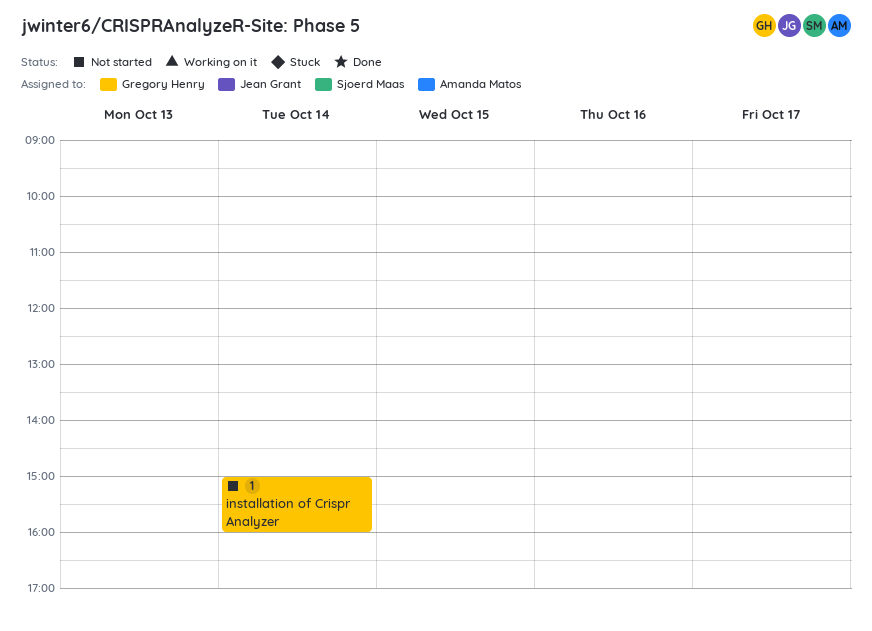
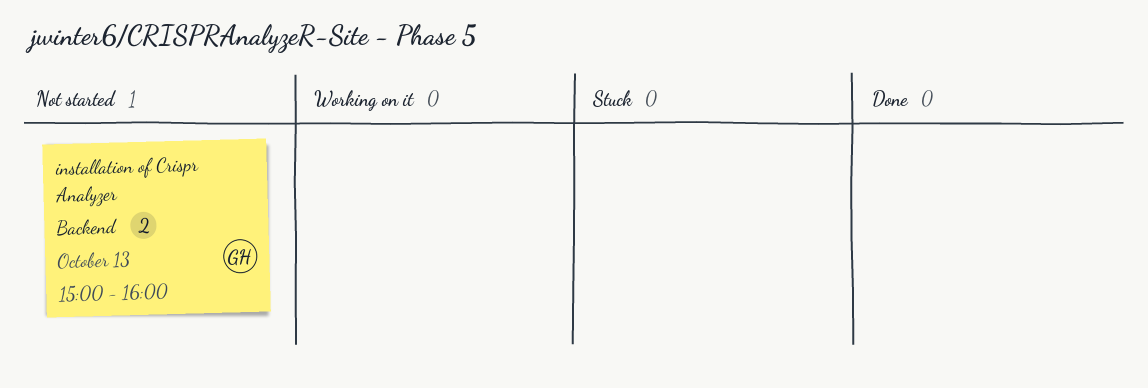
installation of Crispr Analyzer, estimate: 1 -> 2
installation of Crispr Analyzer, day: Oct 14 -> Oct 13

